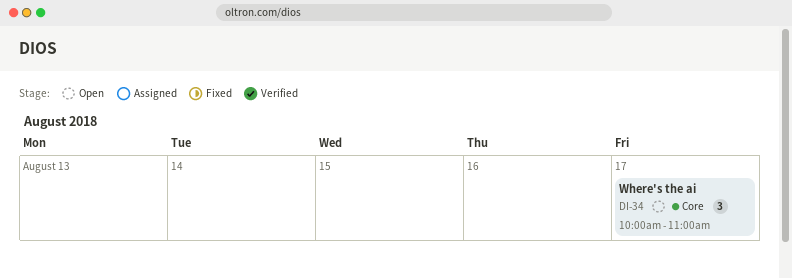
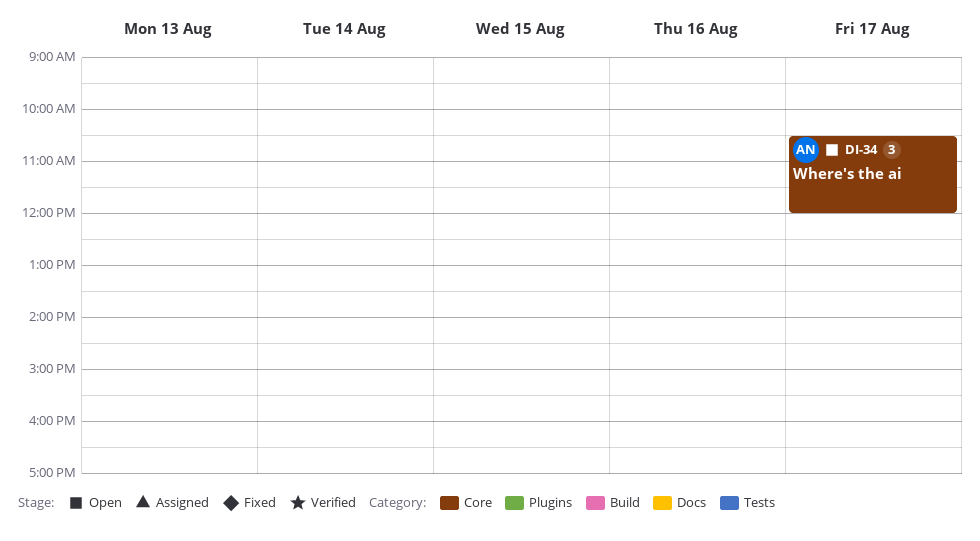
DI-34, begins: 10:00 -> 10:30
DI-34, ends: 11:00 -> 12:00

